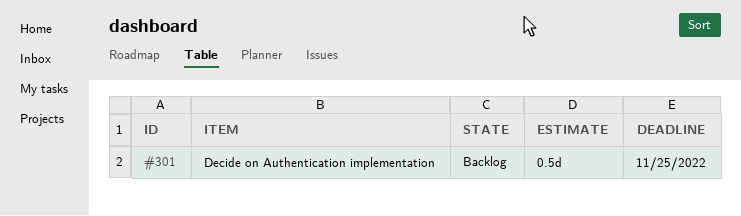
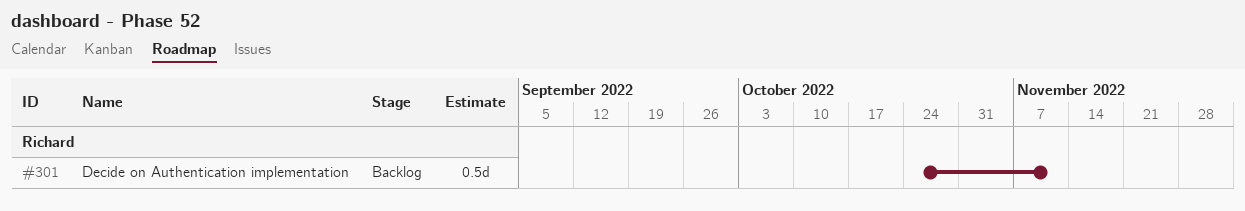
#301, due: Nov 25 -> Nov 11

